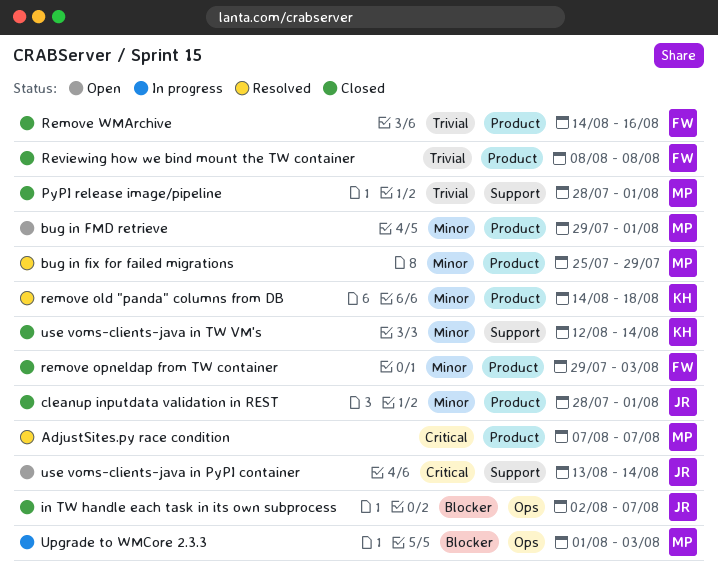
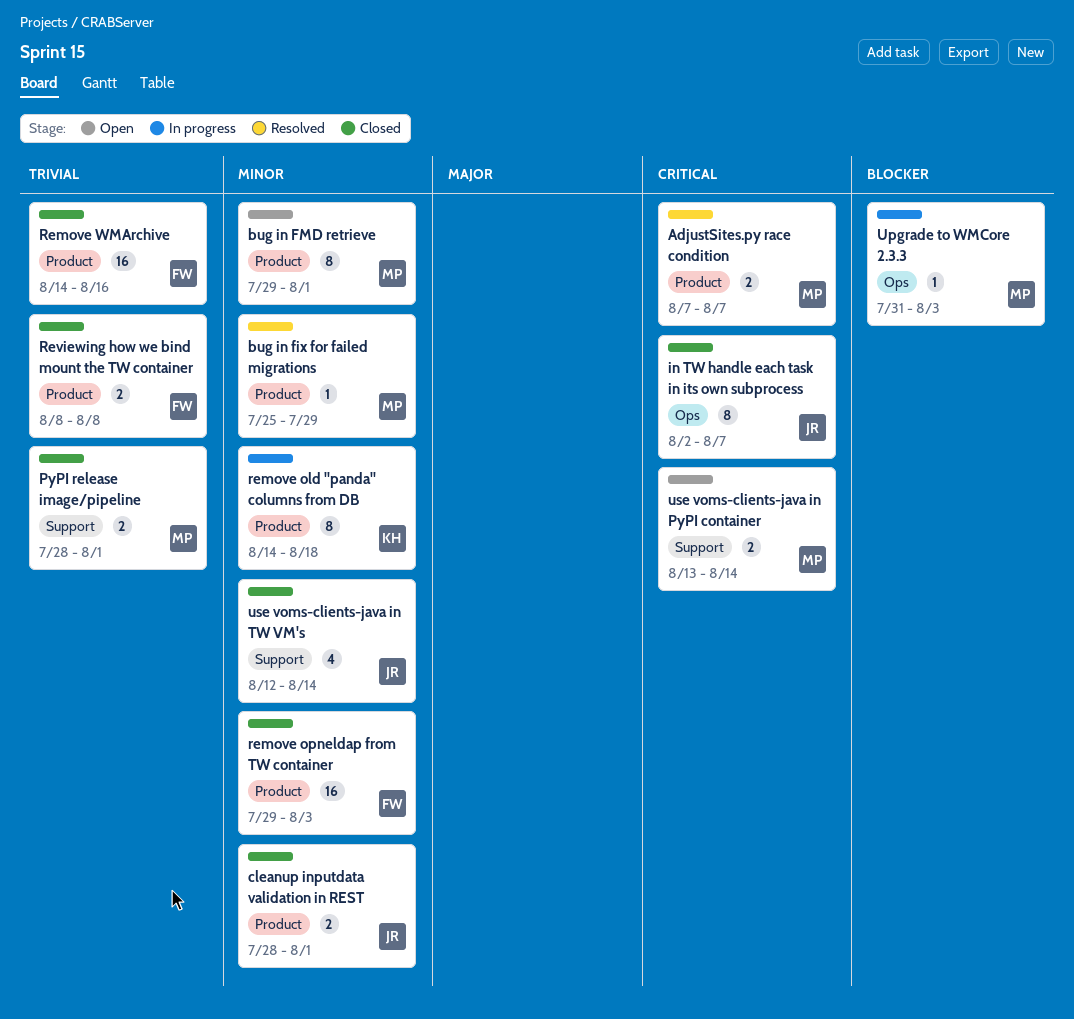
in TW handle each task in its own subprocess, priority: Blocker -> Critical
remove old "panda" columns from DB, status: Resolved -> In progress
Upgrade to WMCore 2.3.3, start: Aug 1 -> Jul 31
use voms-clients-java in PyPI container, owner: JR -> MP
use voms-clients-java in TW VM's, owner: KH -> JR

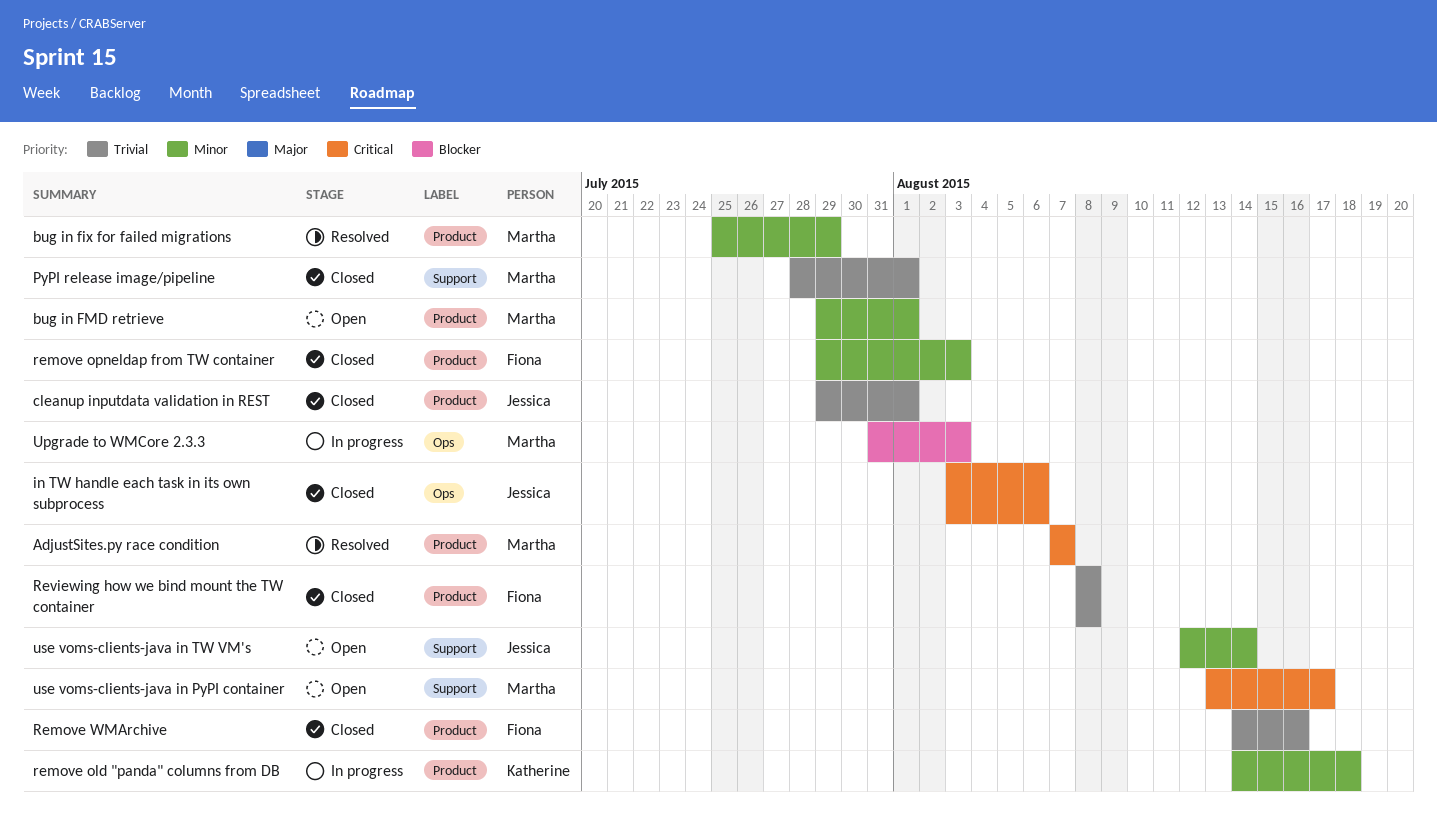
cleanup inputdata validation in REST, priority: Minor -> Trivial
cleanup inputdata validation in REST, start: Jul 28 -> Jul 29
in TW handle each task in its own subprocess, start: Aug 2 -> Aug 3
in TW handle each task in its own subprocess, due: Aug 7 -> Aug 6
use voms-clients-java in PyPI container, due: Aug 14 -> Aug 17
use voms-clients-java in TW VM's, status: Closed -> Open

